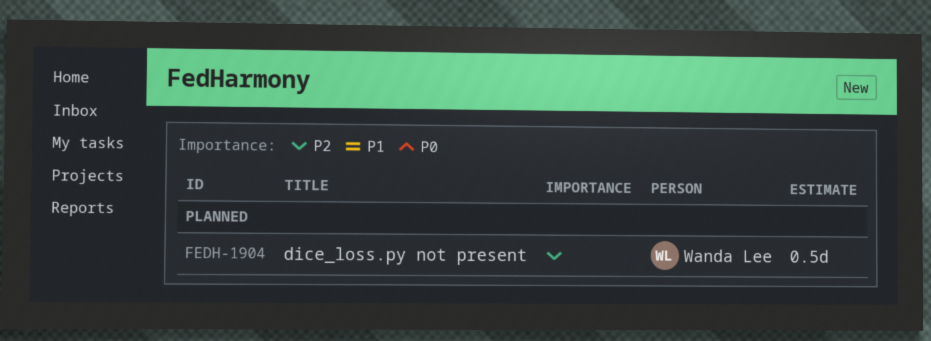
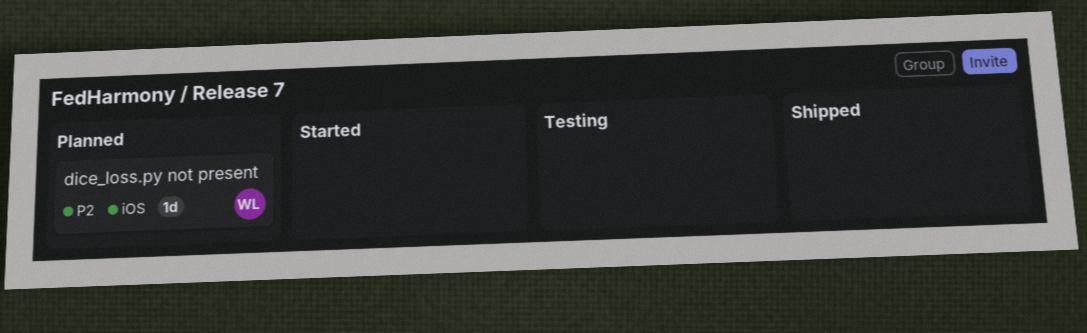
dice_loss.py not present, estimate: 0.5d -> 1d

